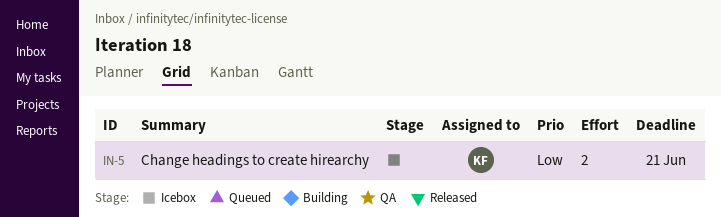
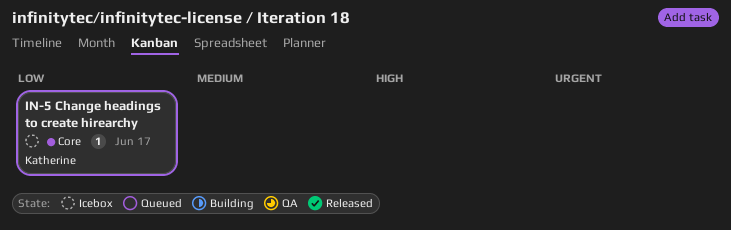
IN-5, estimate: 2 -> 1
IN-5, due: Jun 21 -> Jun 17

